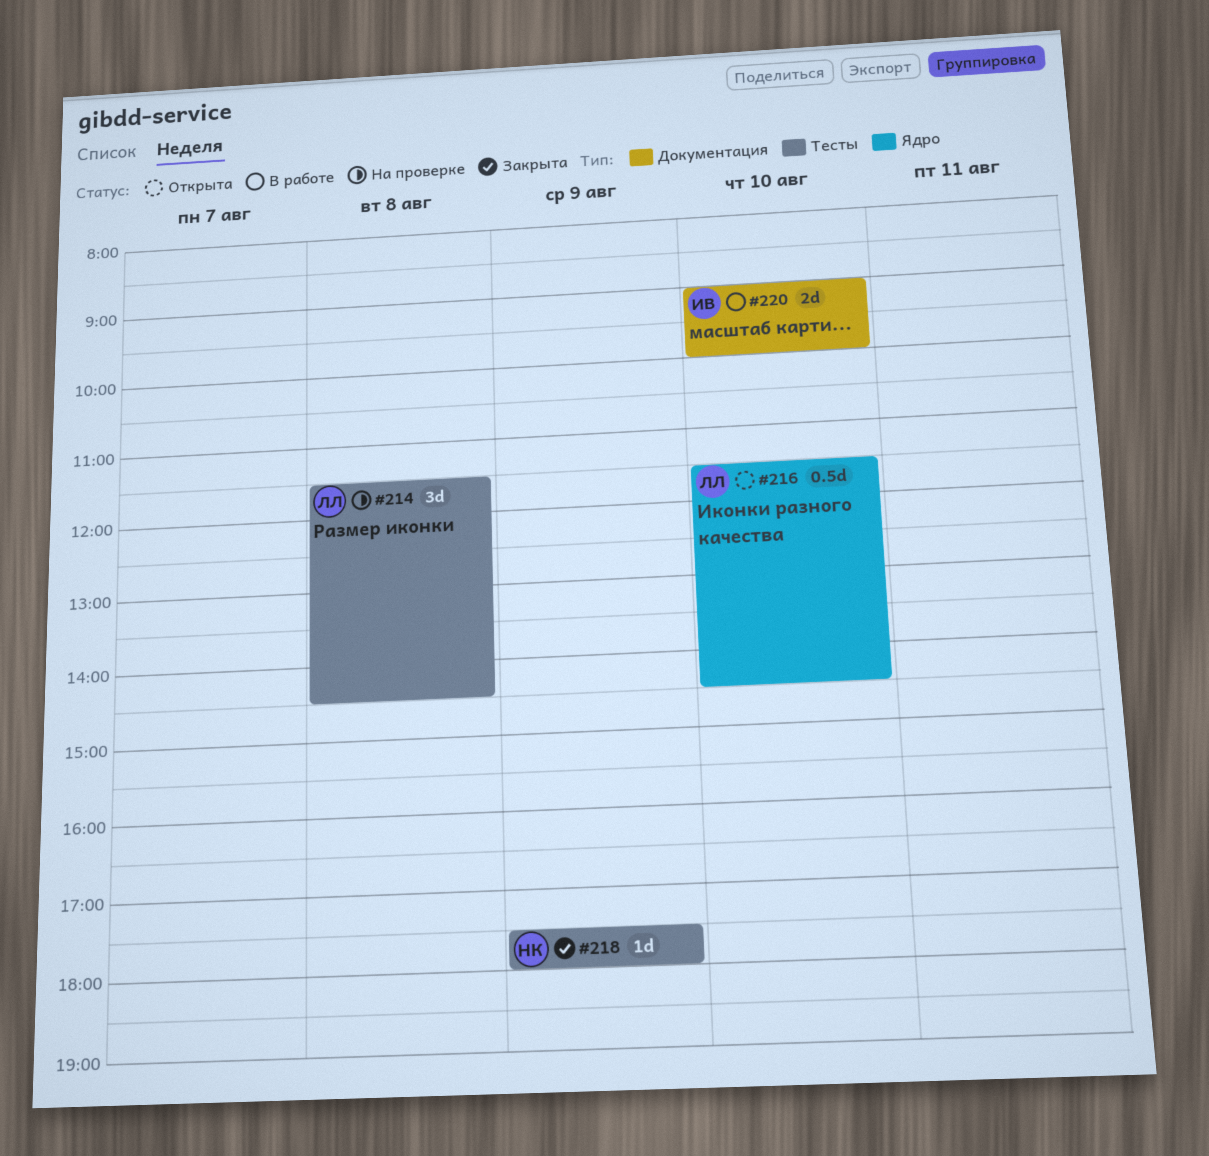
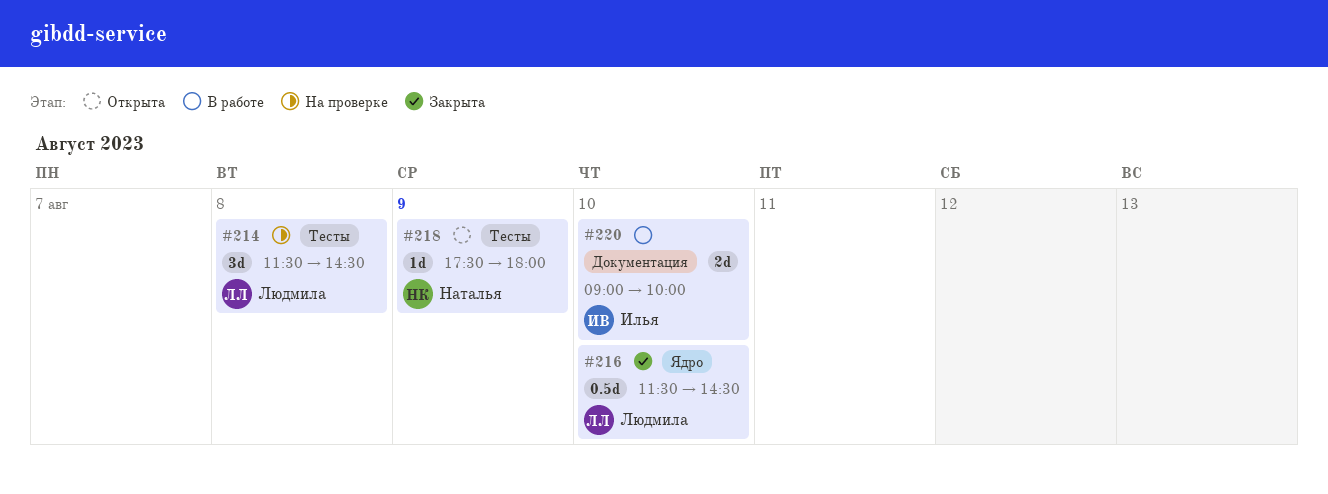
#216, status: Открыта -> Закрыта
#218, status: Закрыта -> Открыта

